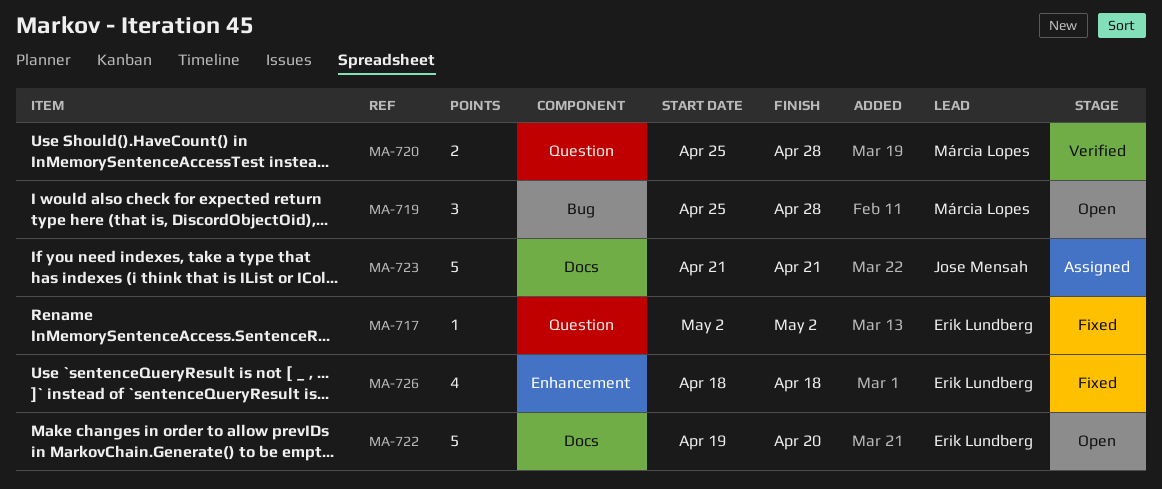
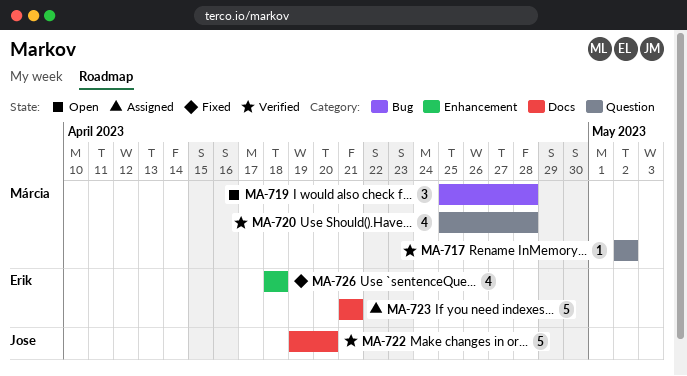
MA-717, status: Fixed -> Verified
MA-717, owner: Erik Lundberg -> Márcia Lopes
MA-720, estimate: 2 -> 4
MA-722, status: Open -> Verified
MA-722, owner: Erik Lundberg -> Jose Mensah
MA-723, owner: Jose Mensah -> Erik Lundberg

